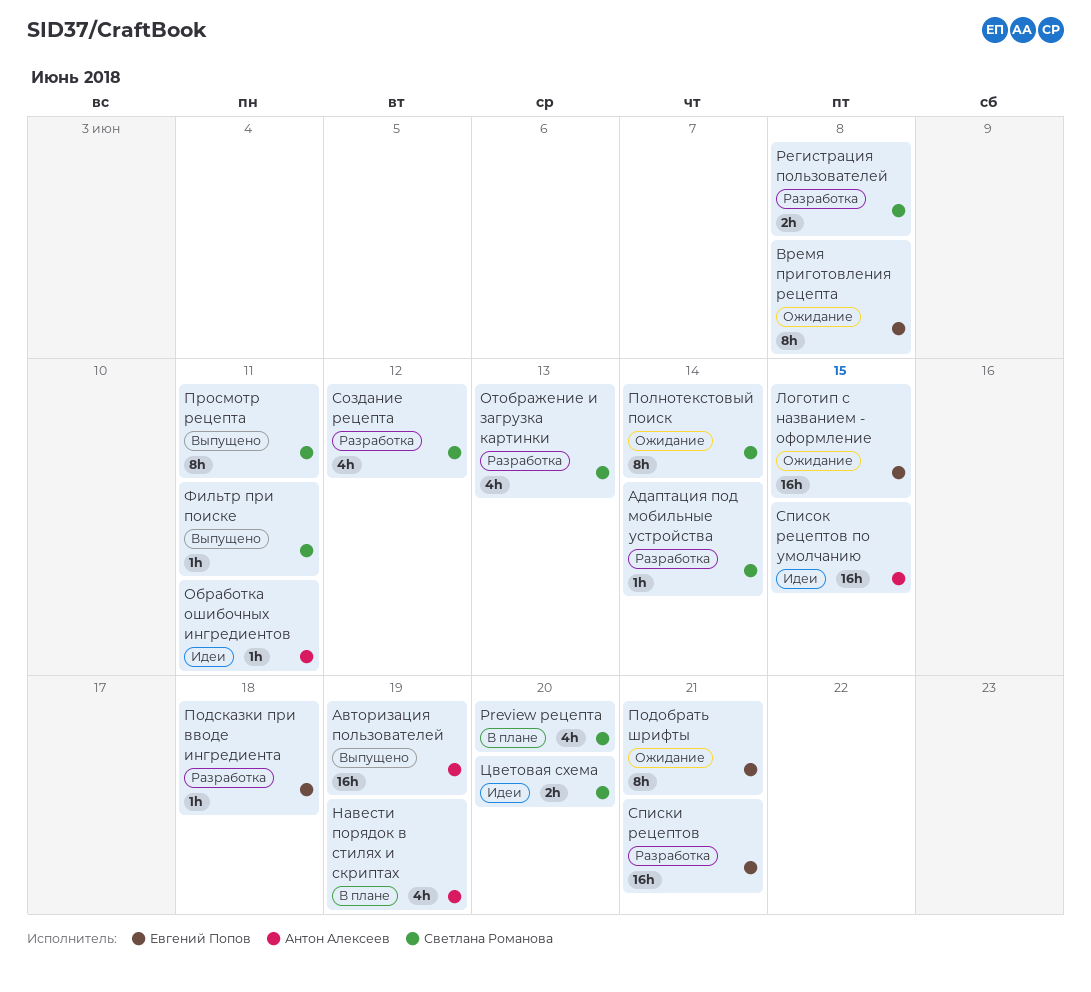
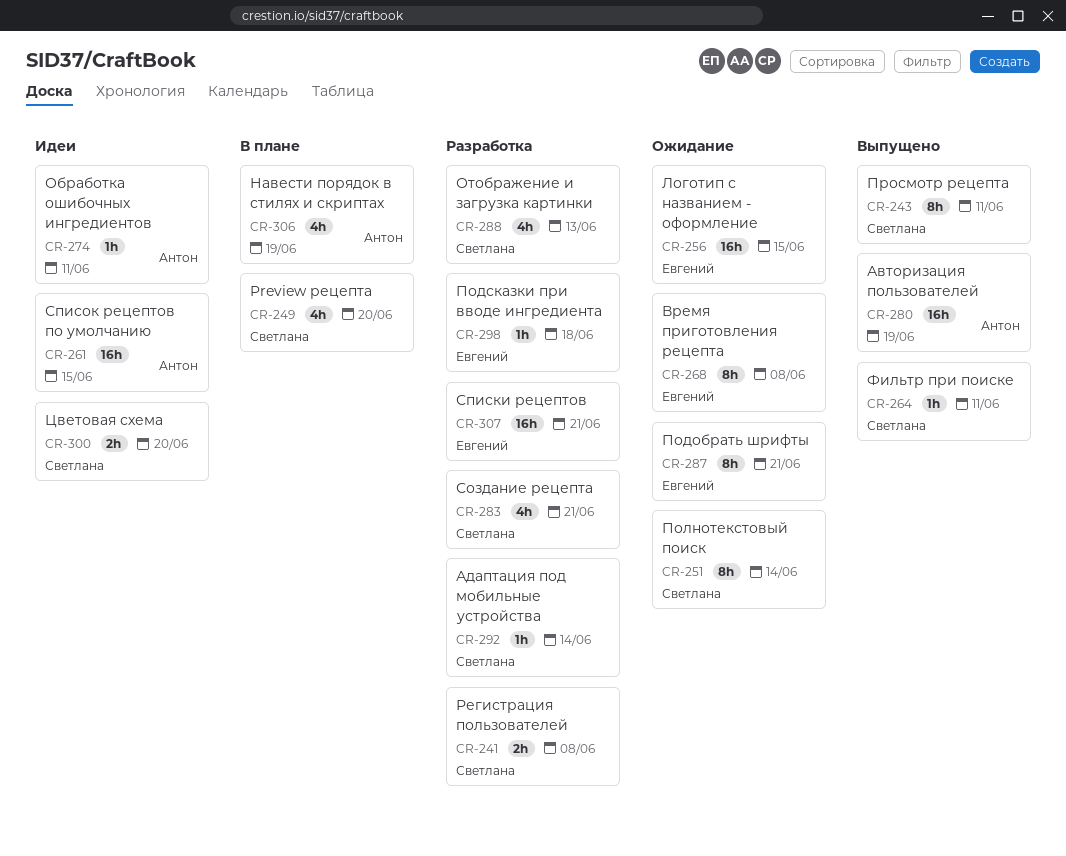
Создание рецепта, due: Jun 12 -> Jun 21

